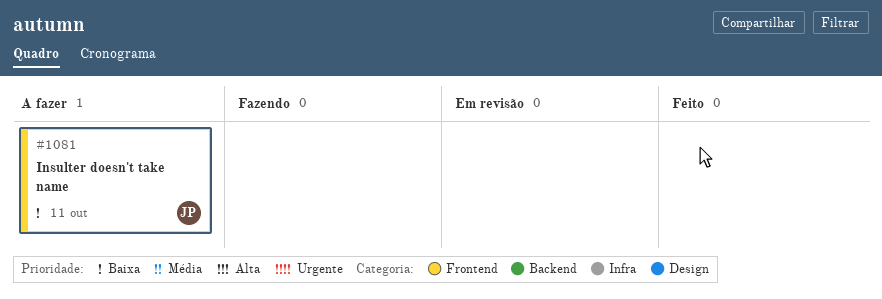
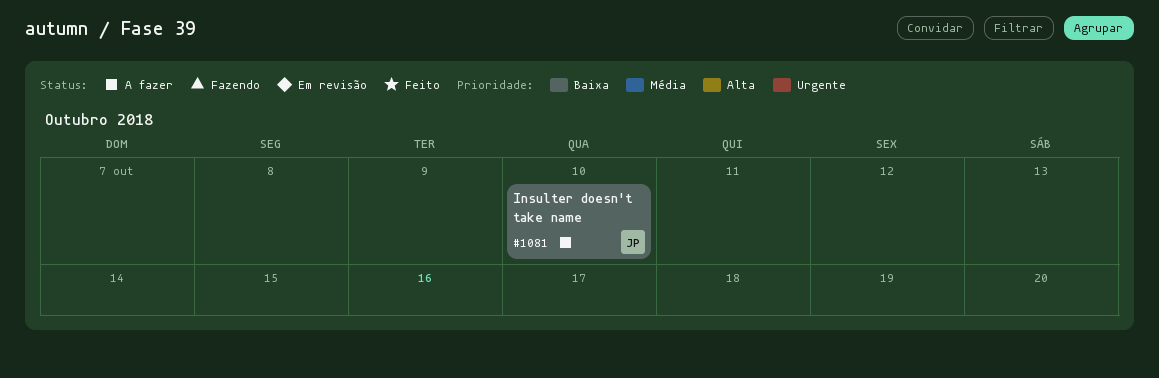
#1081, due: Oct 11 -> Oct 10

